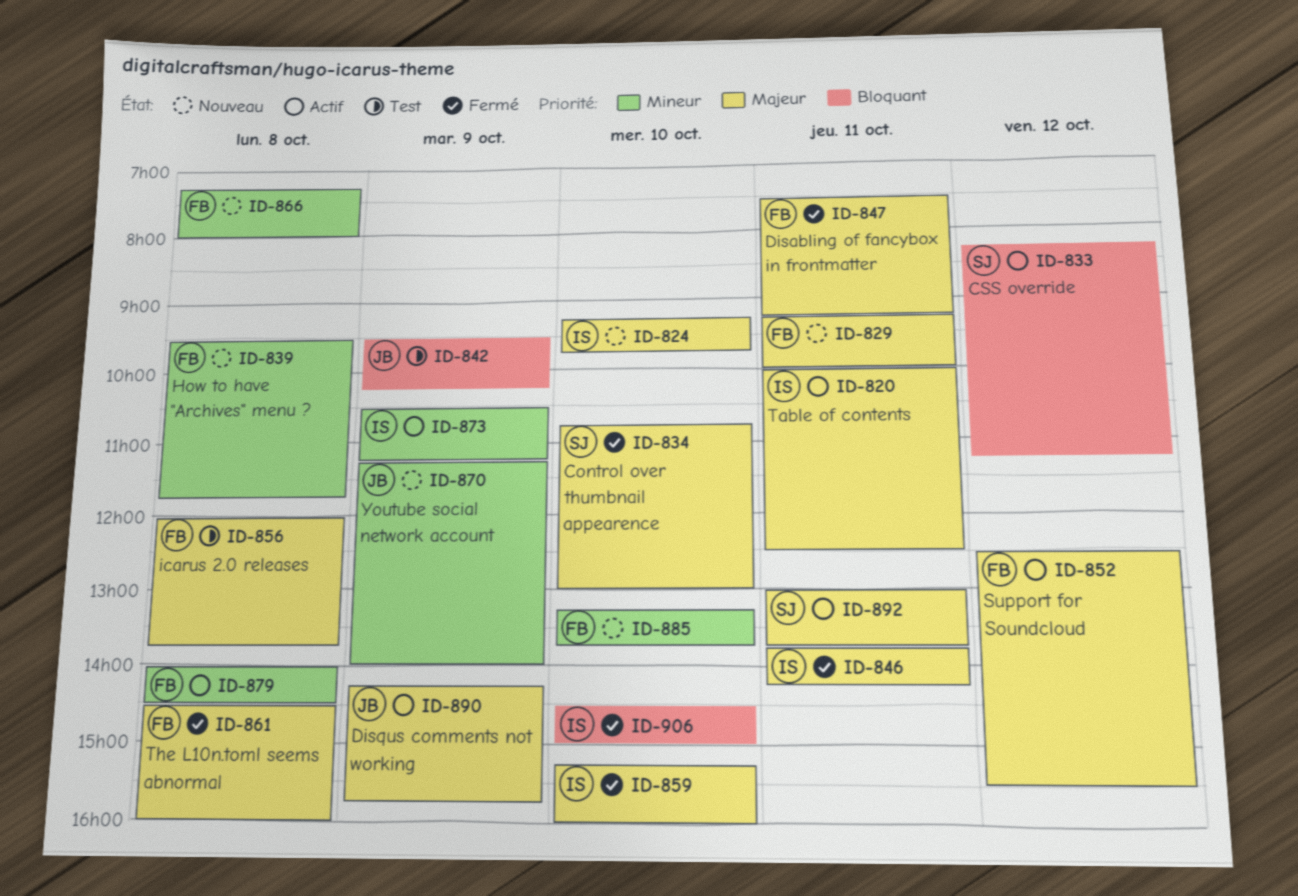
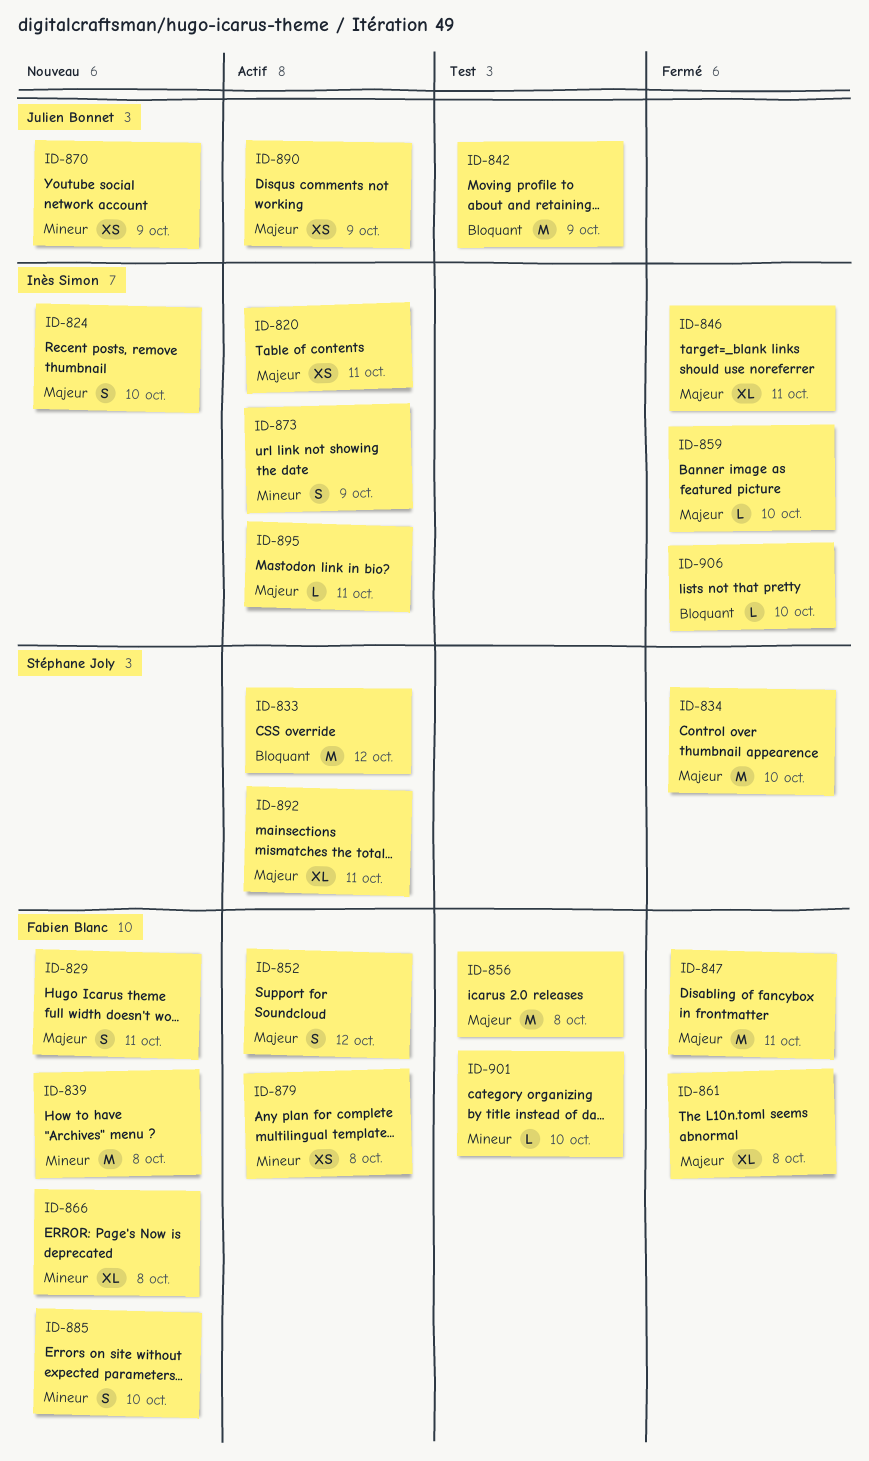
ID-895: none -> present
ID-901: none -> present

